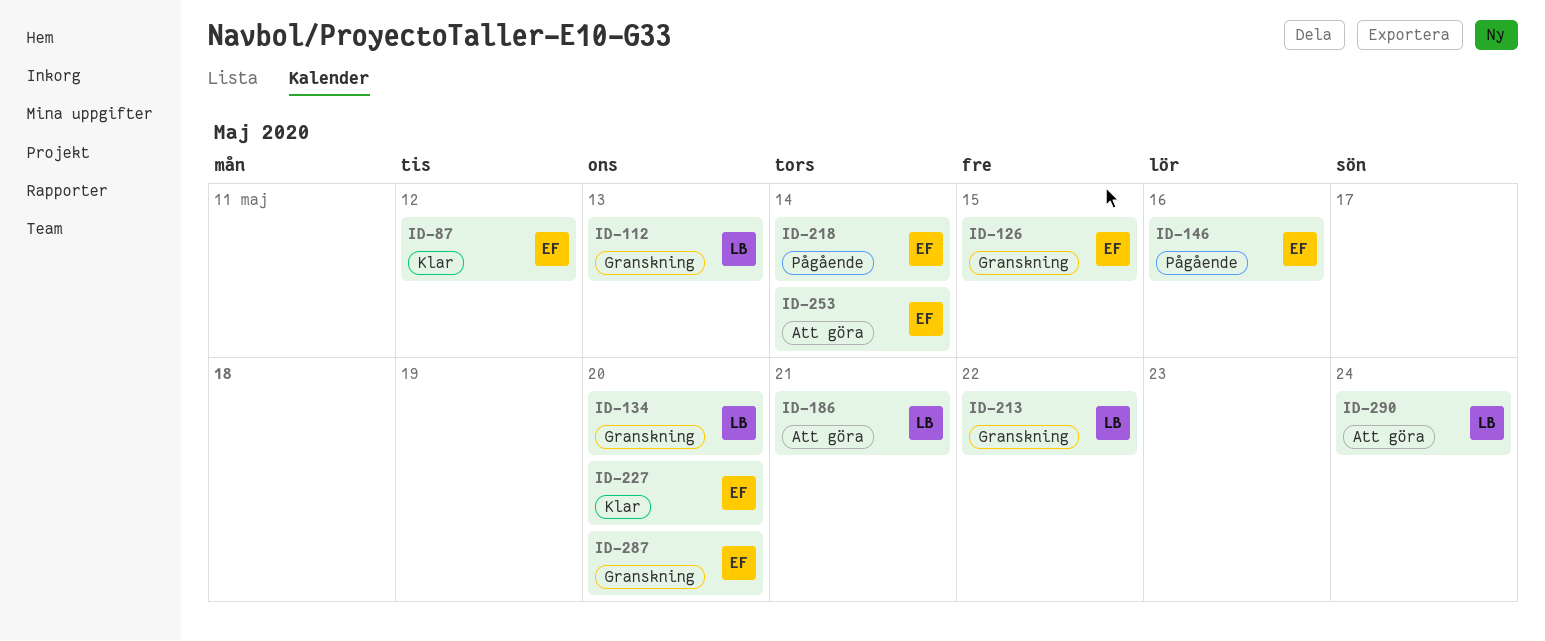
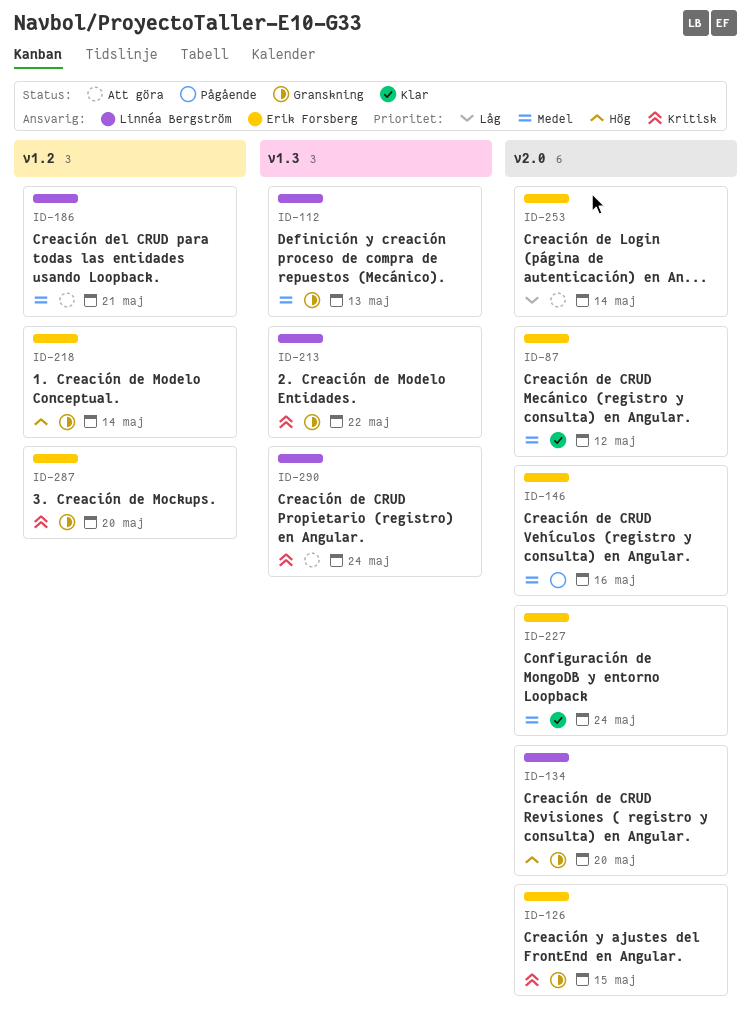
ID-218, status: Pågående -> Granskning
ID-227, due: May 20 -> May 24

